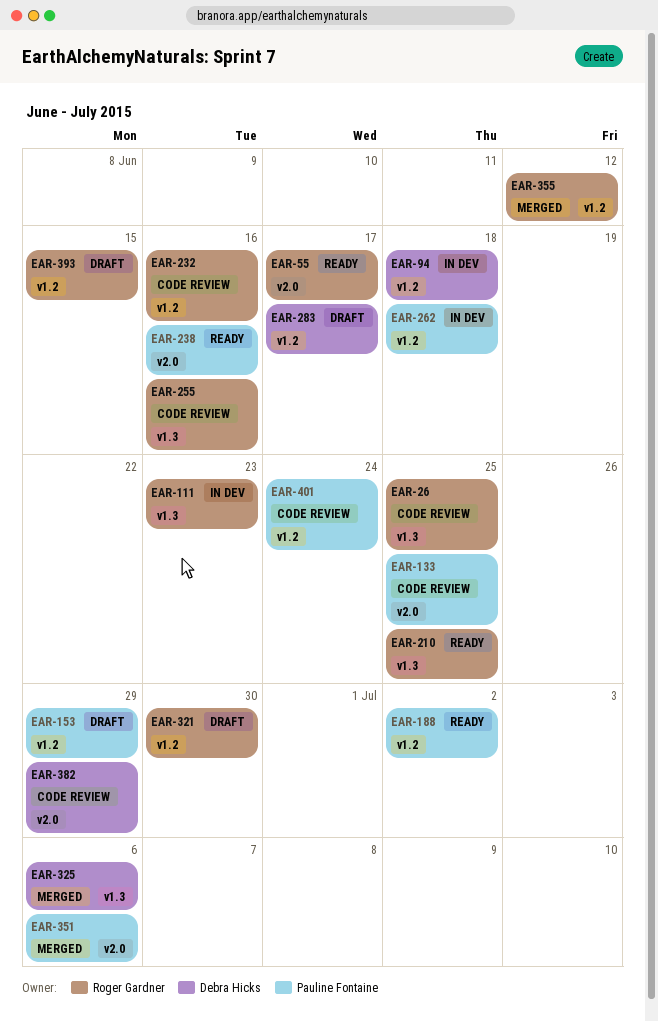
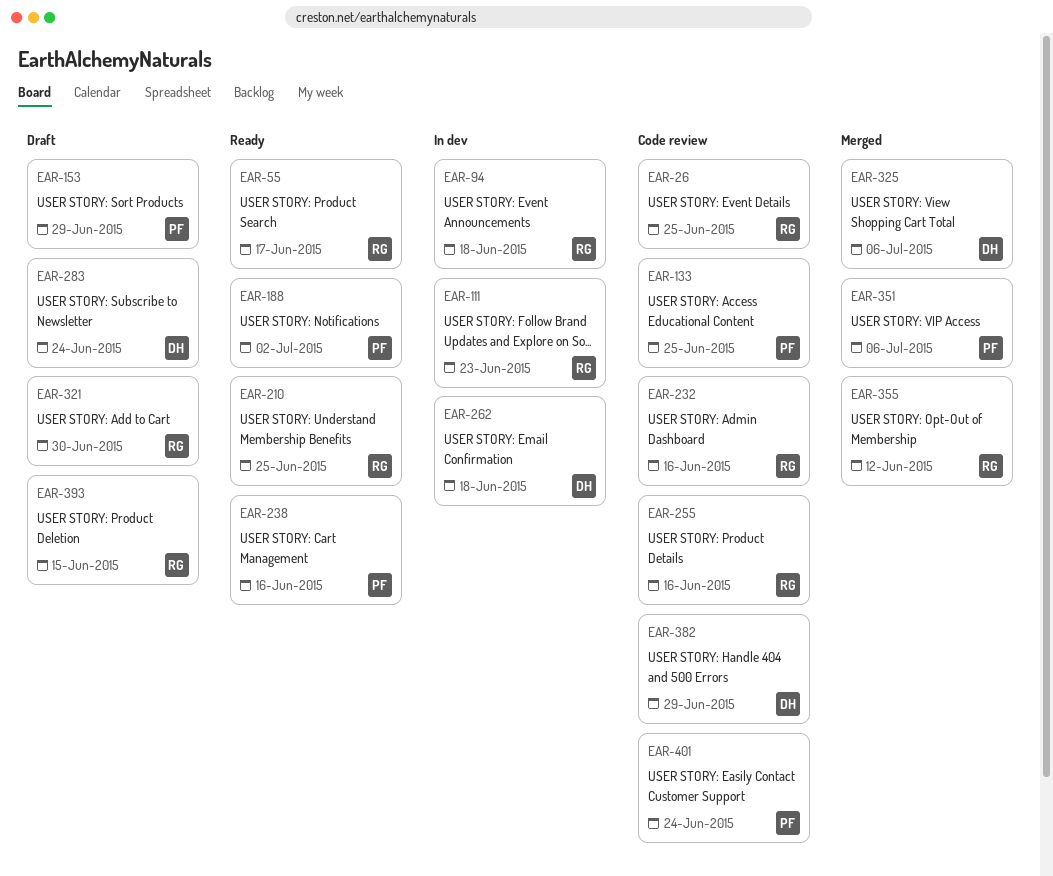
EAR-94, owner: Debra Hicks -> Roger Gardner
EAR-262, owner: Pauline Fontaine -> Debra Hicks
EAR-283, due: Jun 17 -> Jun 24

